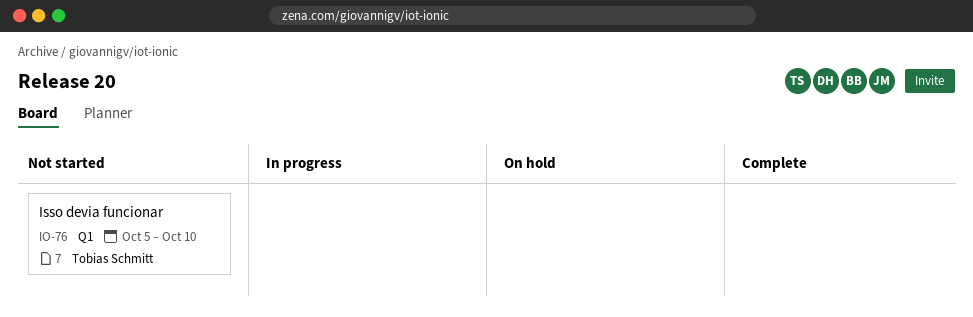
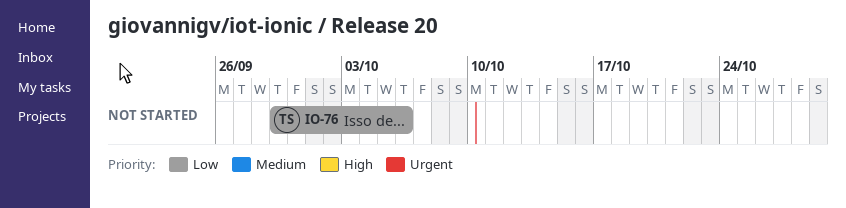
IO-76, start: Oct 5 -> Sep 29
IO-76, due: Oct 10 -> Oct 6

